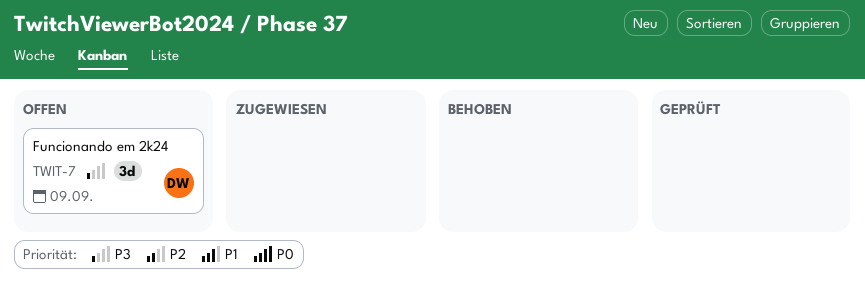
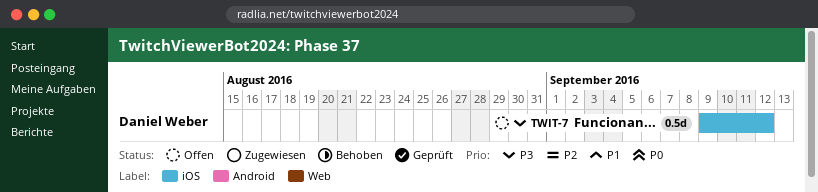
TWIT-7, estimate: 3d -> 0.5d
TWIT-7, due: Sep 9 -> Sep 12

